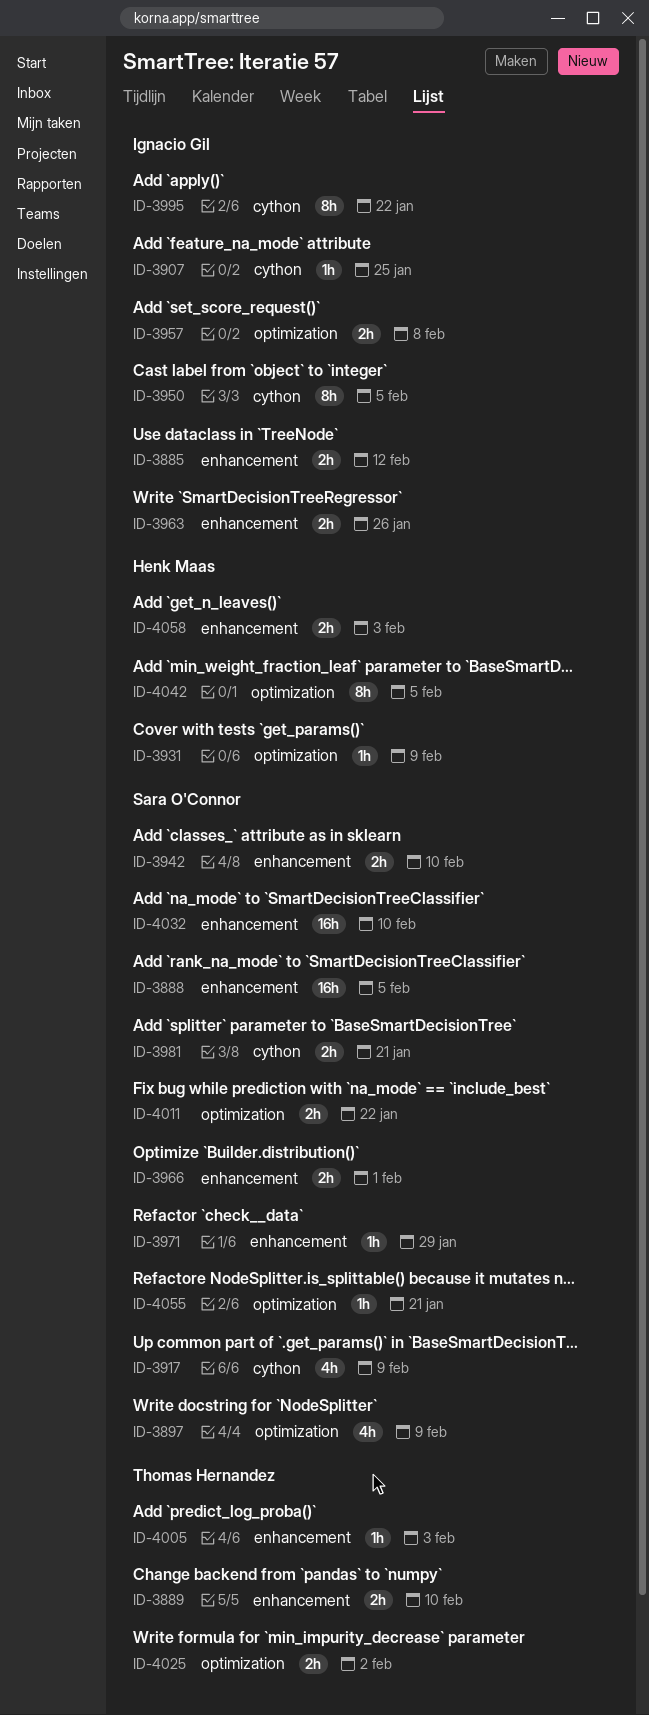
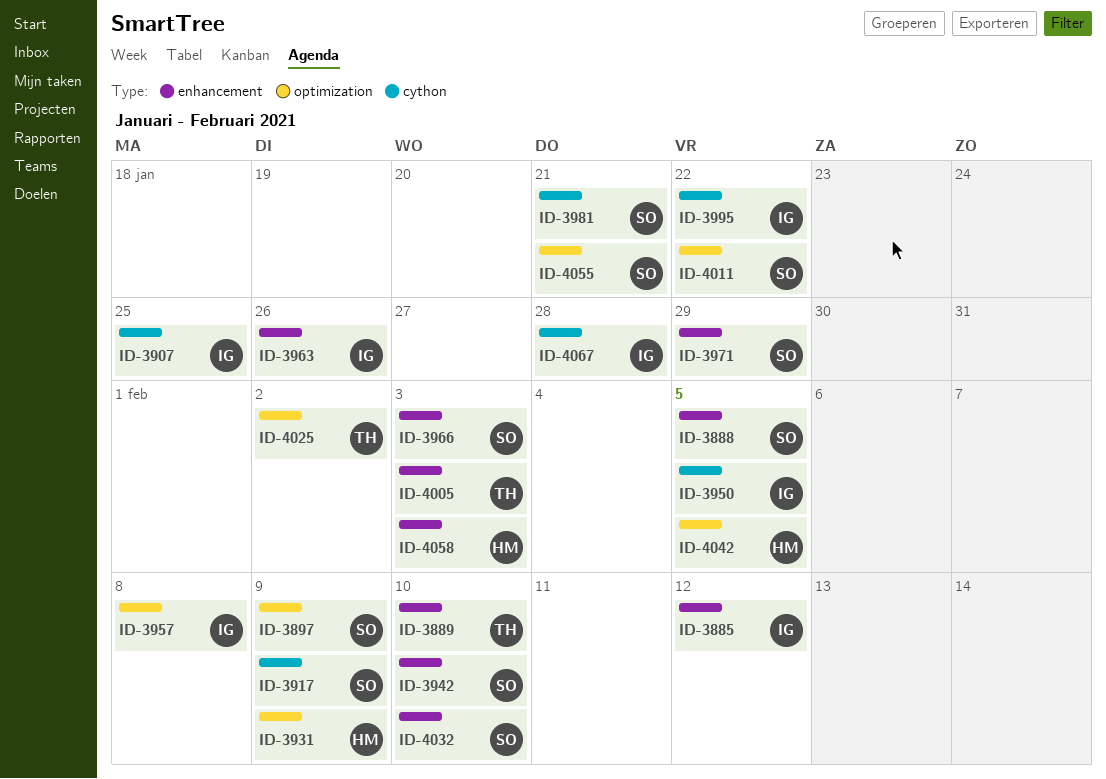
ID-3966, due: Feb 1 -> Feb 3
ID-4067: none -> present

